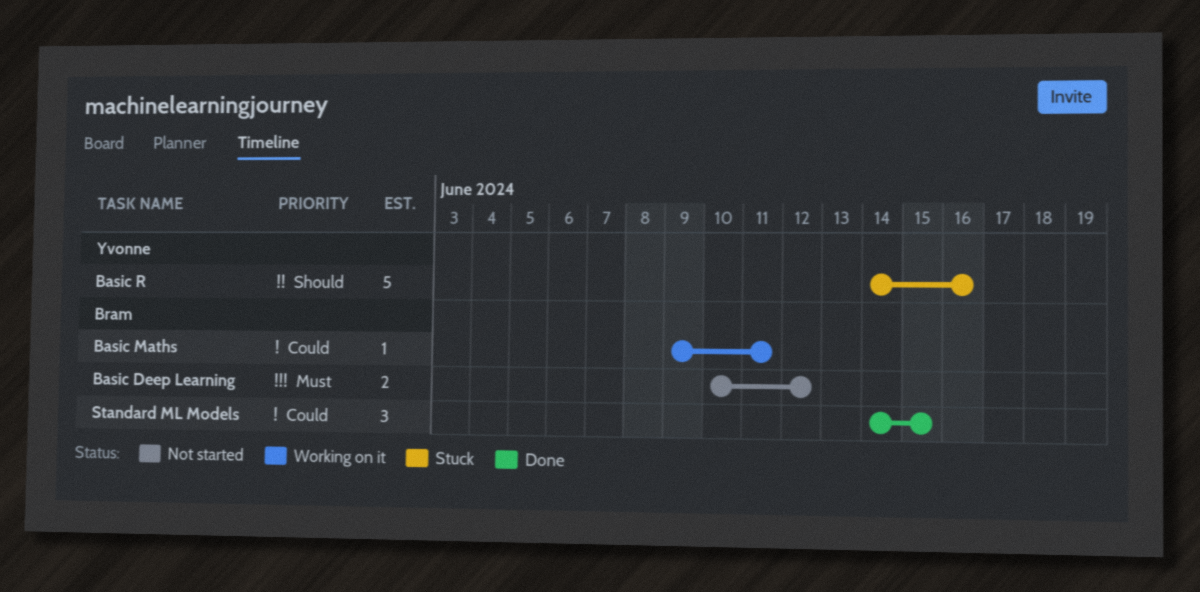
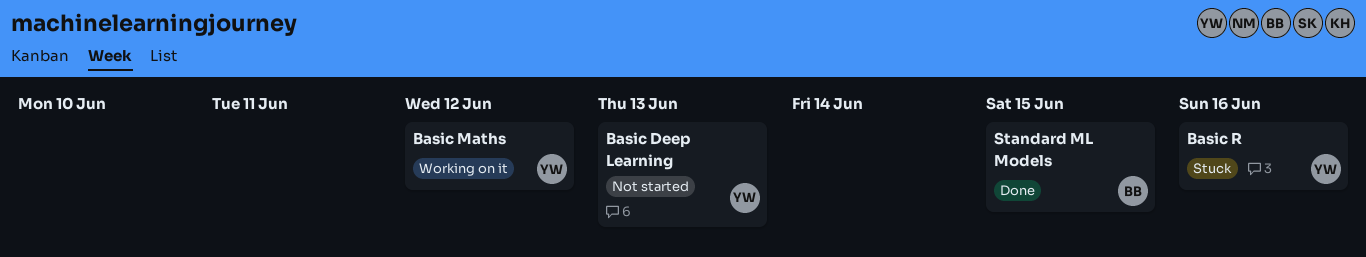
Basic Deep Learning, owner: Bram -> Yvonne
Basic Deep Learning, due: Jun 12 -> Jun 13
Basic Maths, owner: Bram -> Yvonne
Basic Maths, due: Jun 11 -> Jun 12

